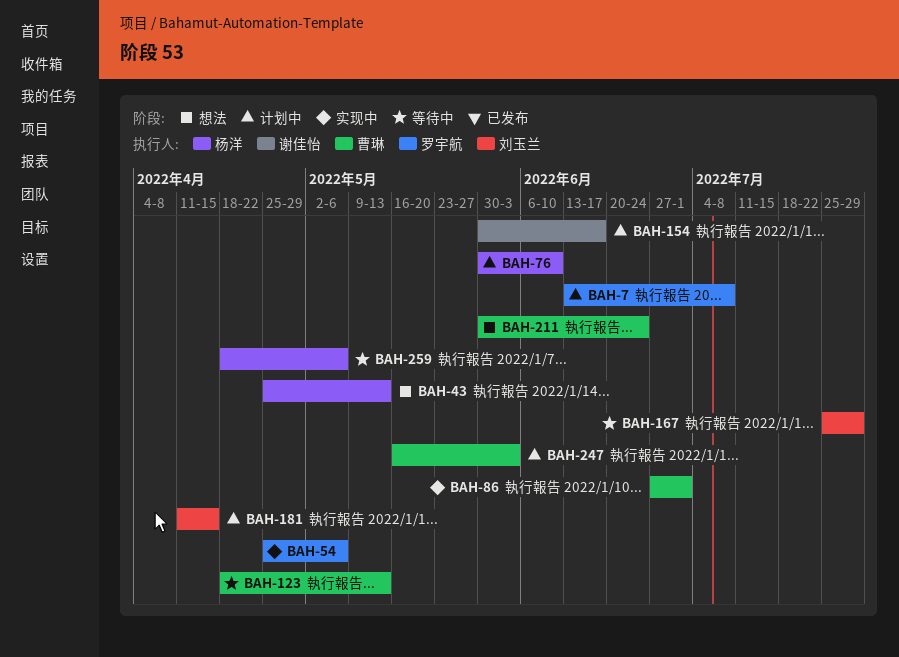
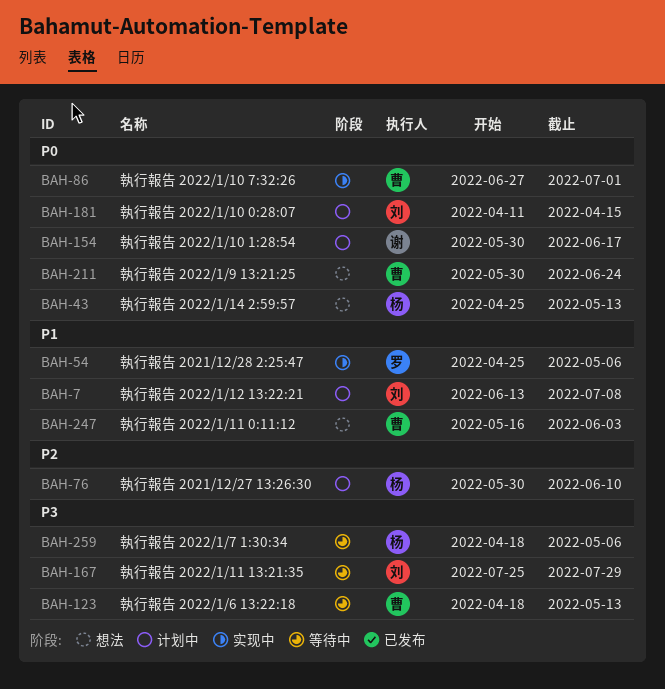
BAH-7, owner: 罗宇航 -> 刘玉兰
BAH-247, status: 计划中 -> 想法

